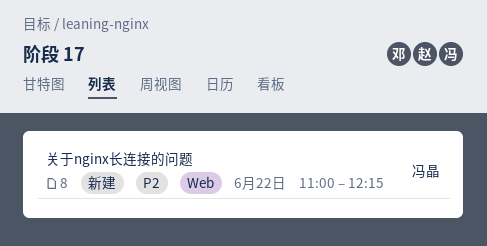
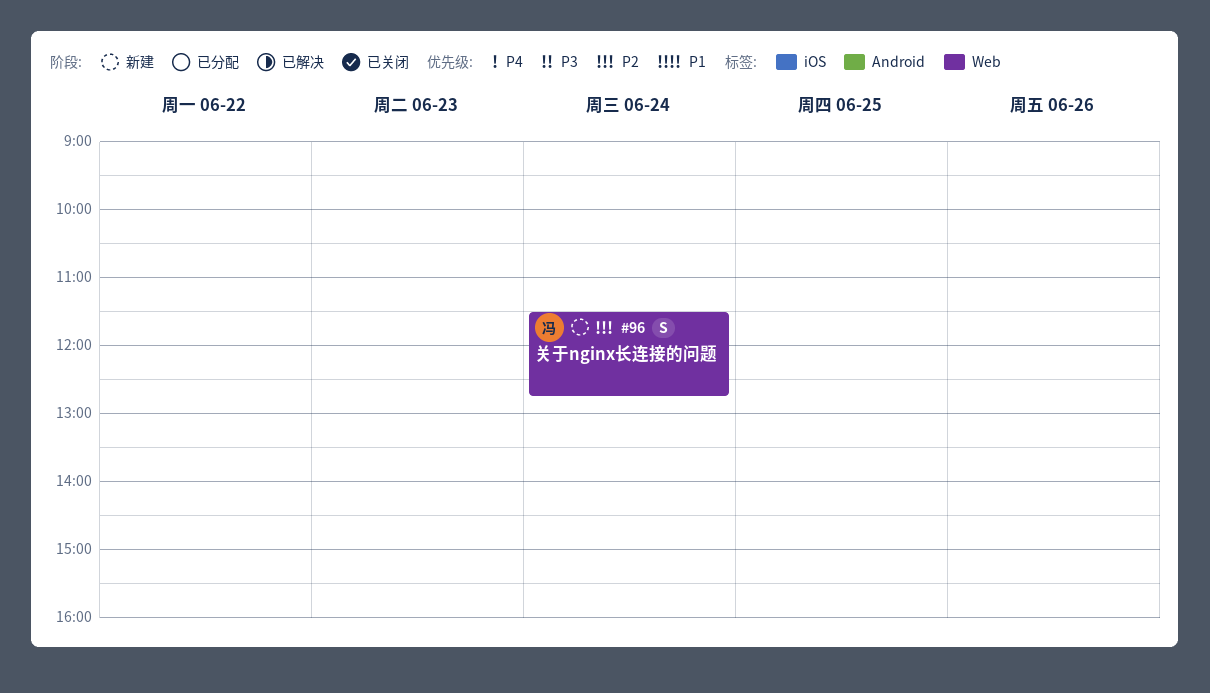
关于nginx长连接的问题, day: Jun 22 -> Jun 24
关于nginx长连接的问题, begins: 11:00 -> 11:30
关于nginx长连接的问题, ends: 12:15 -> 12:45

